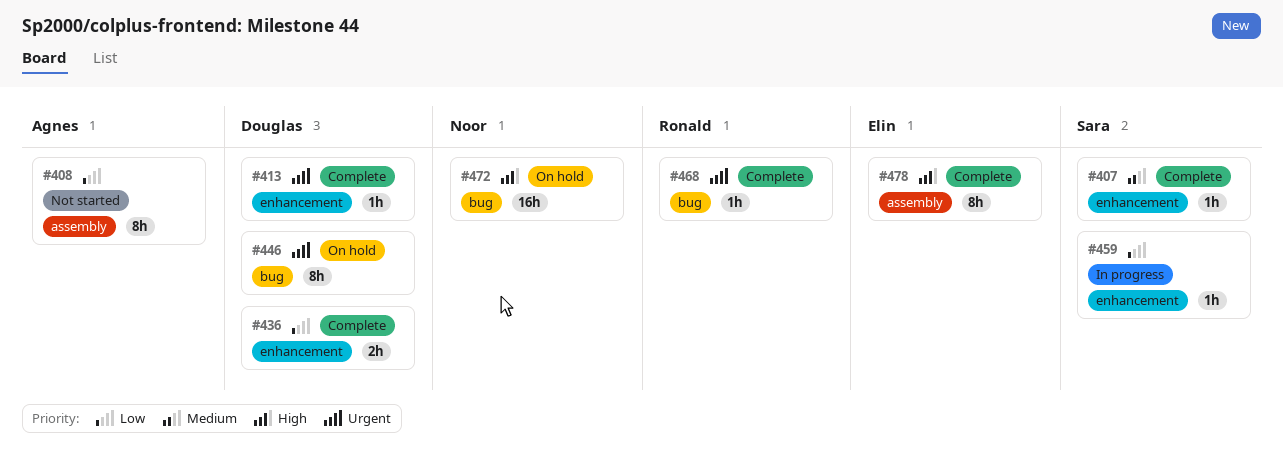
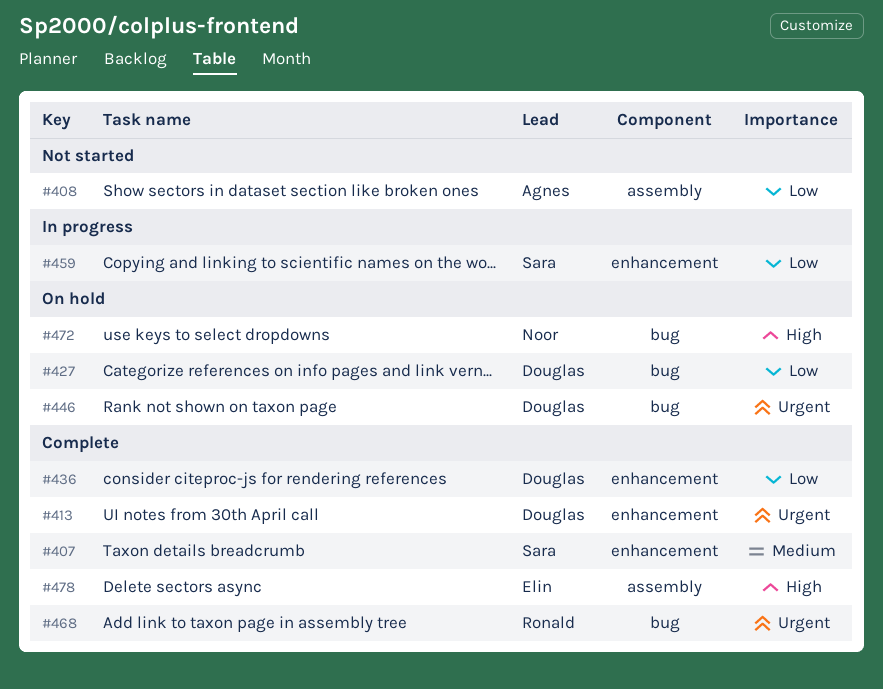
#427: none -> present

